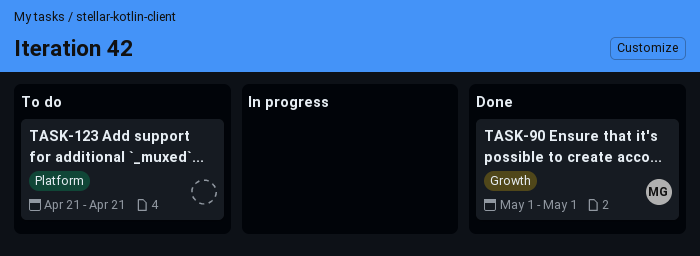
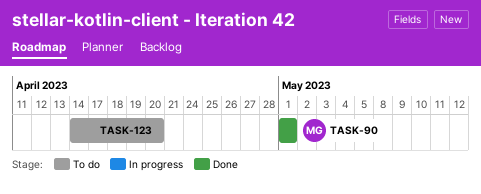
TASK-123, start: Apr 21 -> Apr 14
TASK-123, due: Apr 21 -> Apr 20

